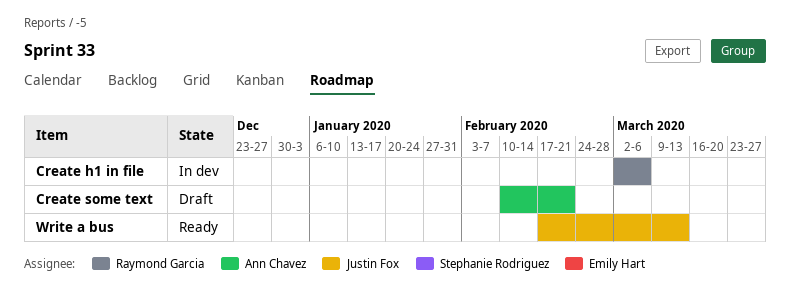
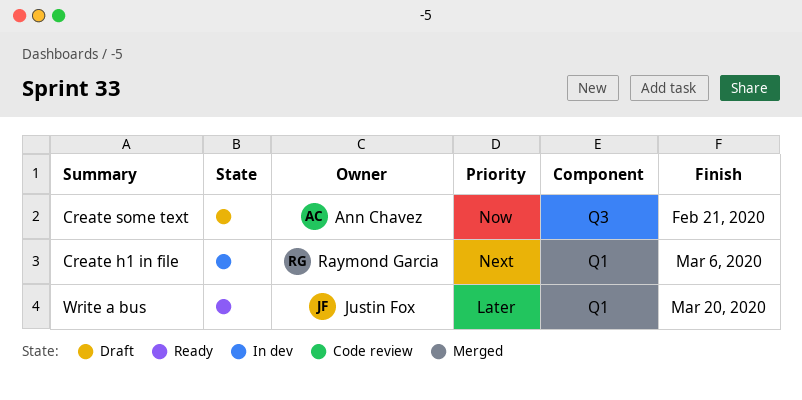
Write a bus, due: Mar 13 -> Mar 20

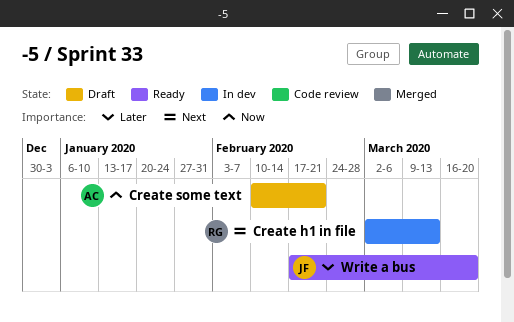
Create h1 in file, due: Mar 6 -> Mar 13

